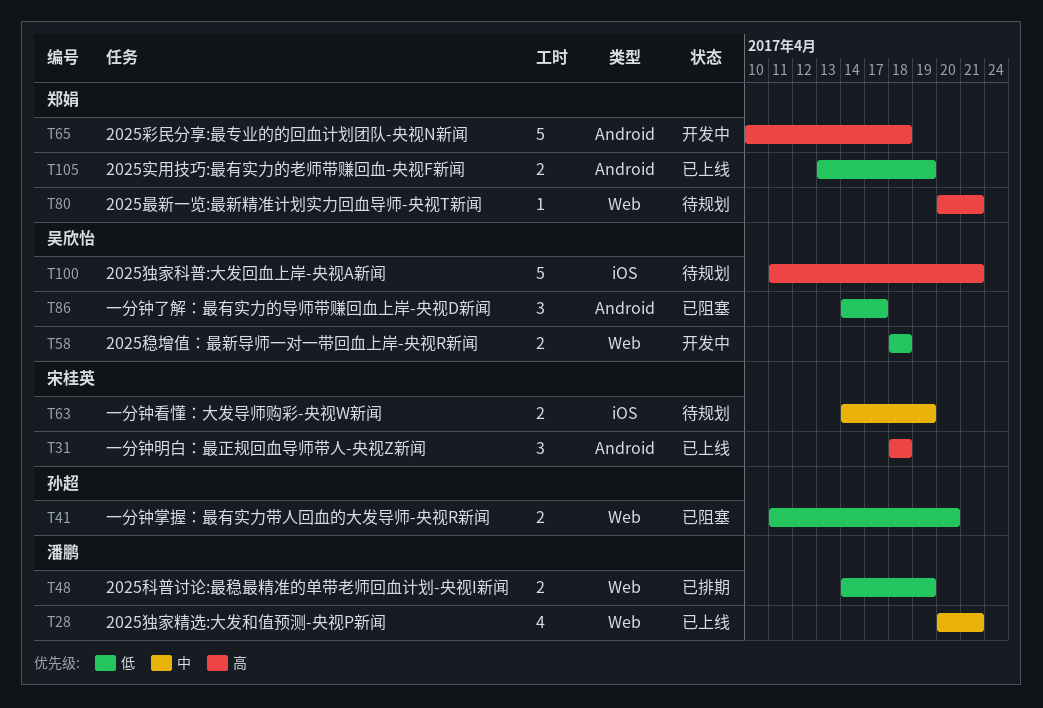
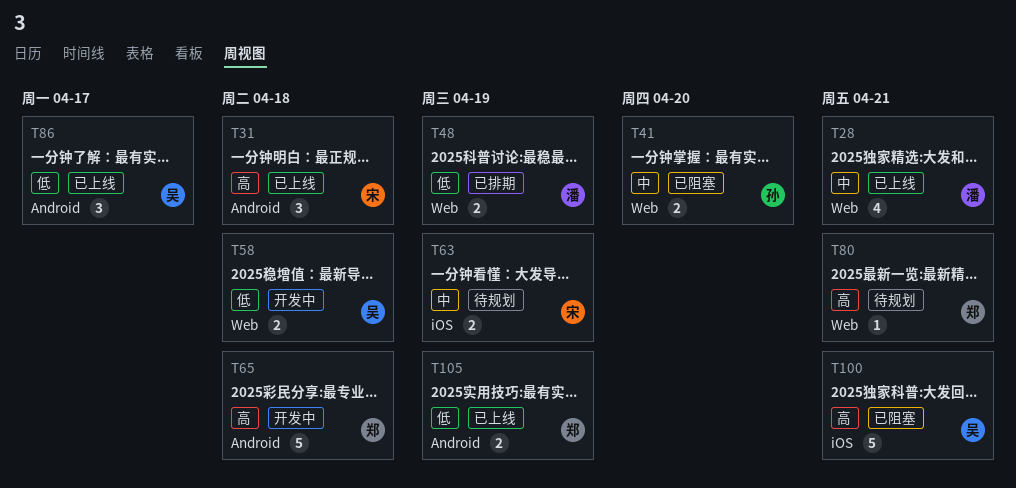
T41, priority: 低 -> 中
T86, status: 已阻塞 -> 已上线
T100, status: 待规划 -> 已阻塞

